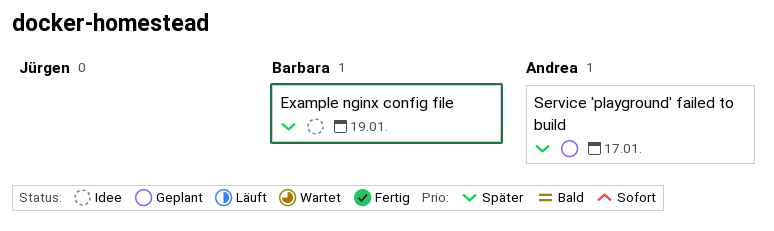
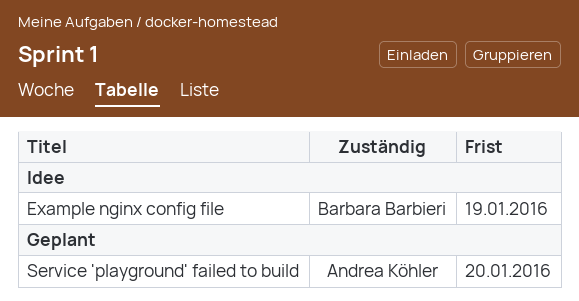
Service 'playground' failed to build, due: Jan 17 -> Jan 20

